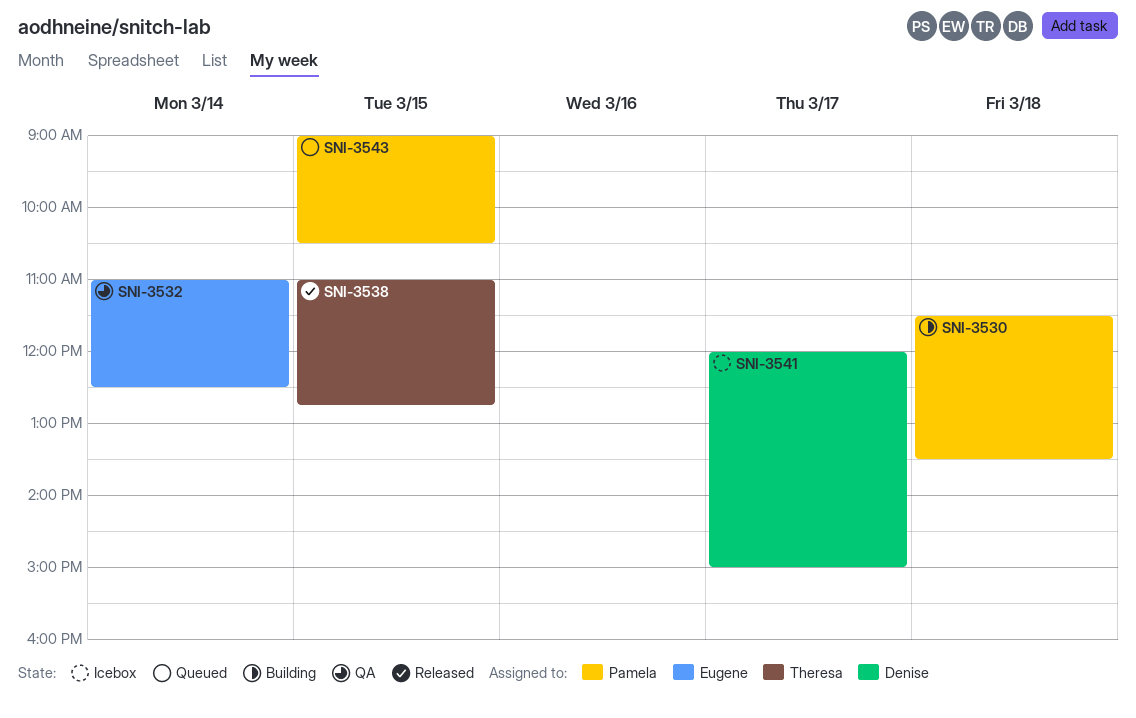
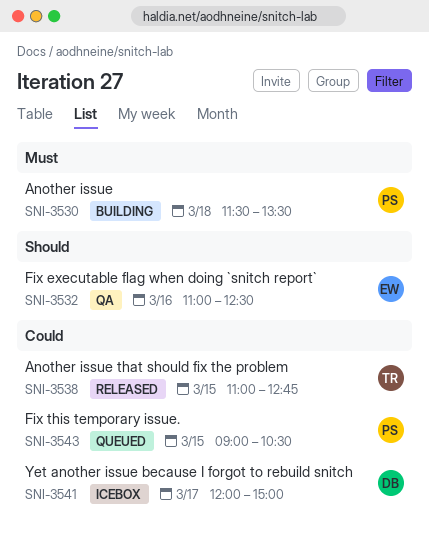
SNI-3532, day: Mar 14 -> Mar 16

